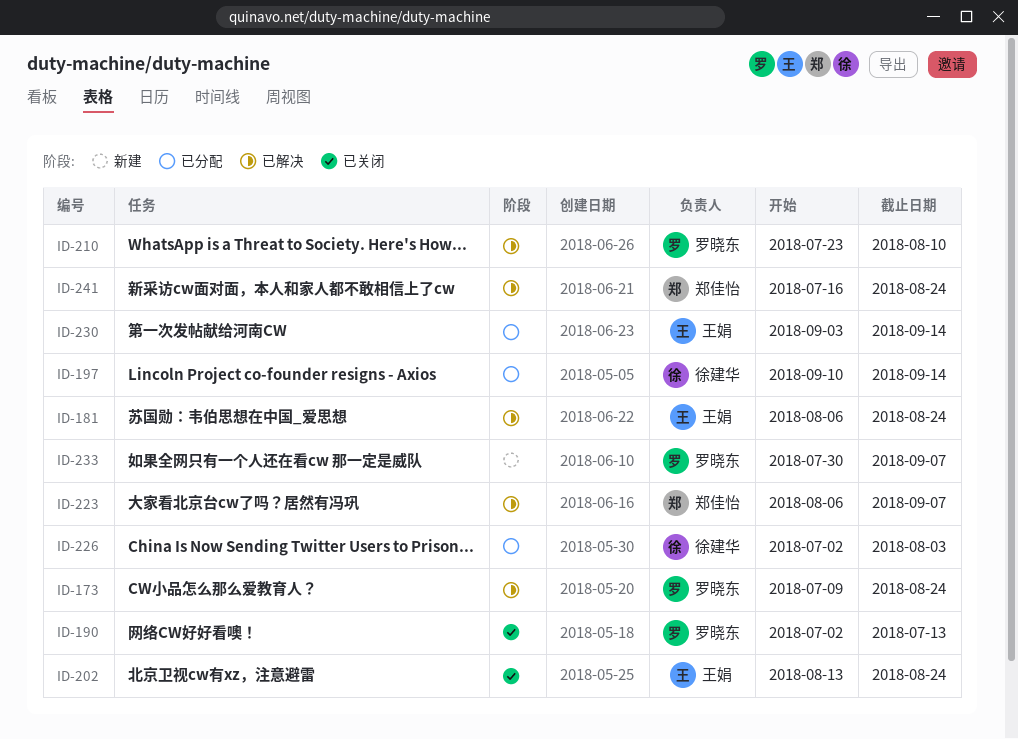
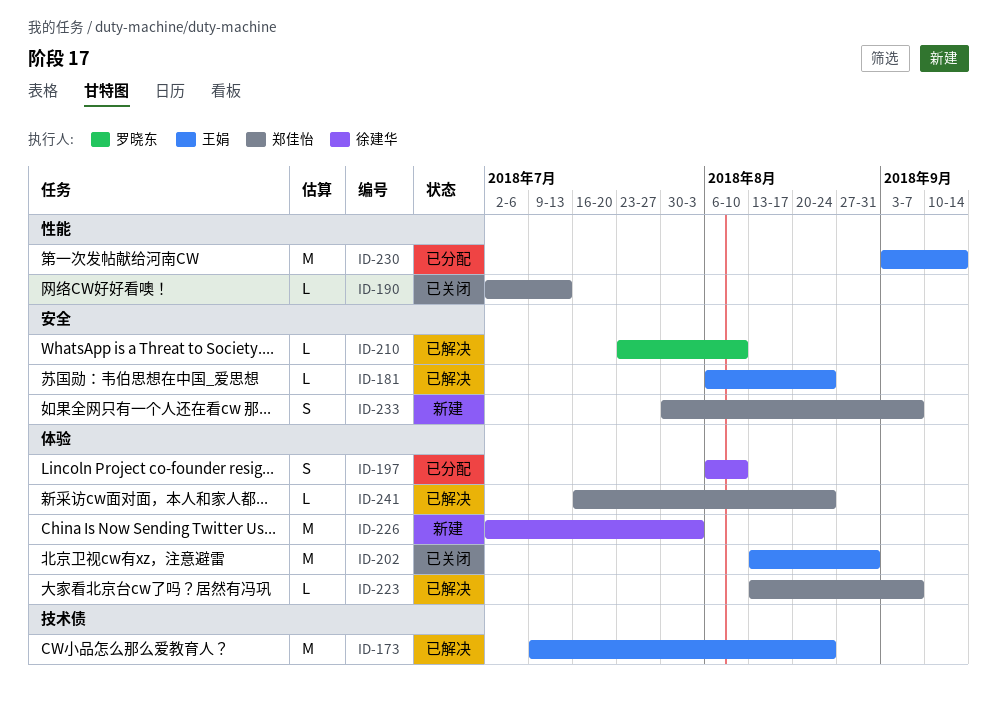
ID-173, owner: 罗晓东 -> 王娟
ID-190, owner: 罗晓东 -> 郑佳怡
ID-197, start: Sep 10 -> Aug 6
ID-197, due: Sep 14 -> Aug 10
ID-202, due: Aug 24 -> Aug 31
ID-223, start: Aug 6 -> Aug 13
ID-226, status: 已分配 -> 新建
ID-233, owner: 罗晓东 -> 郑佳怡

